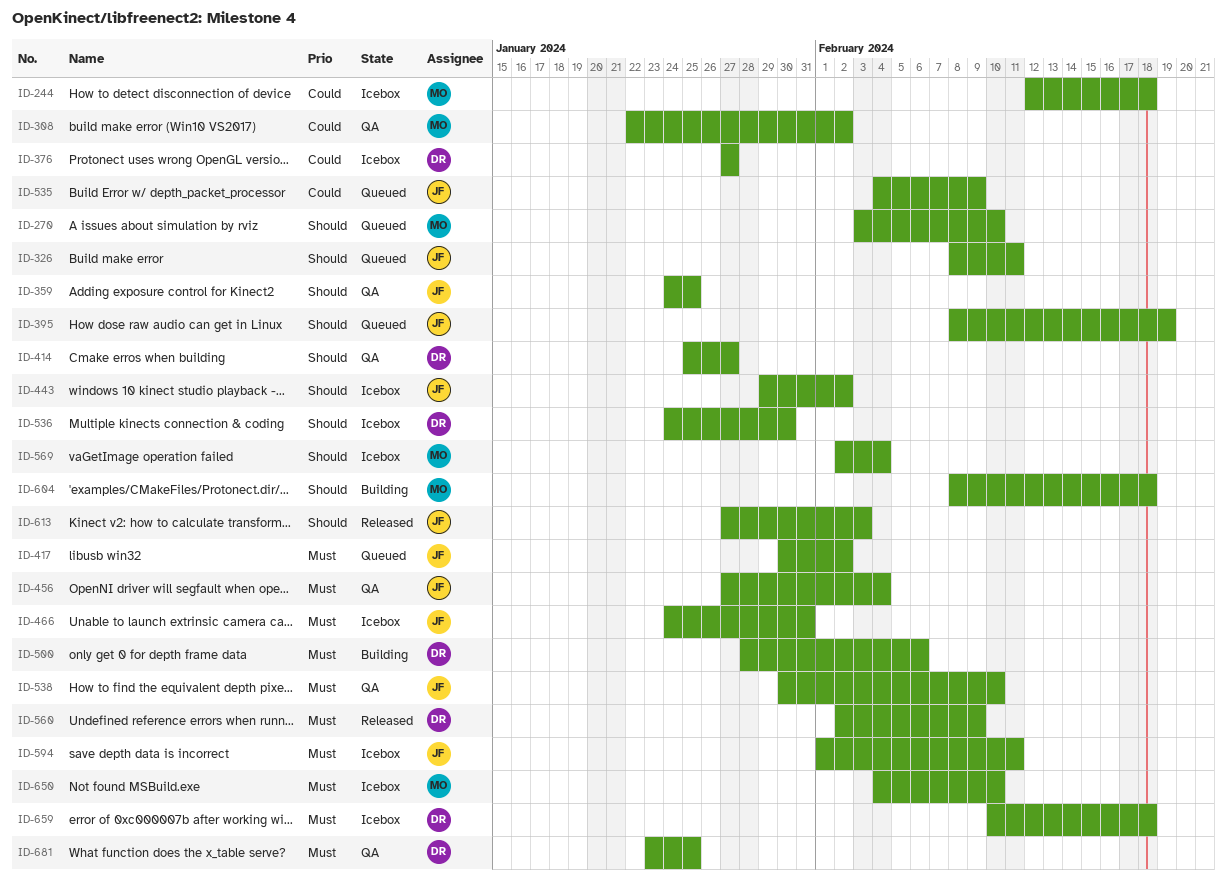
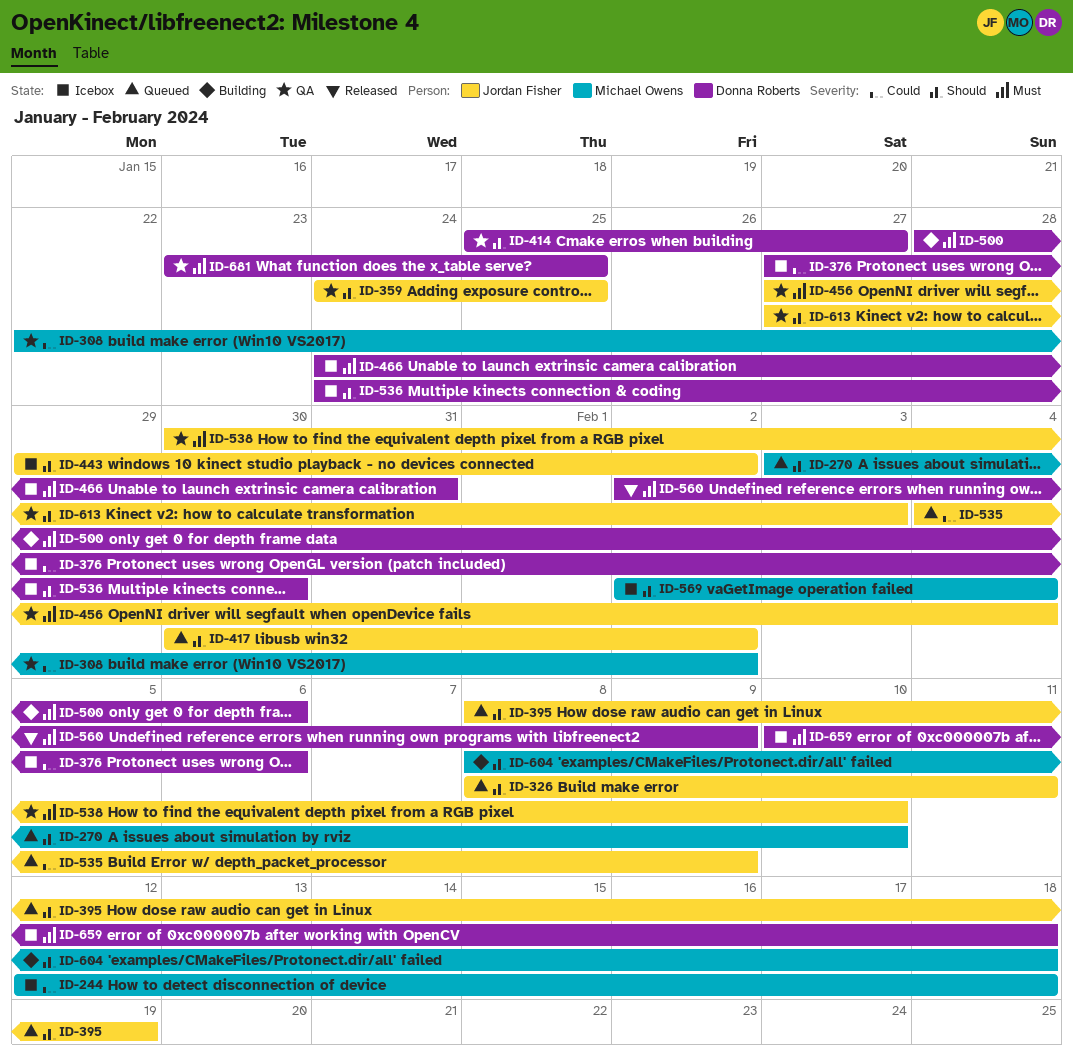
ID-376, due: Jan 27 -> Feb 6
ID-417, priority: Must -> Should
ID-466, owner: Jordan Fisher -> Donna Roberts
ID-594: present -> none
ID-613, status: Released -> QA
ID-650: present -> none

